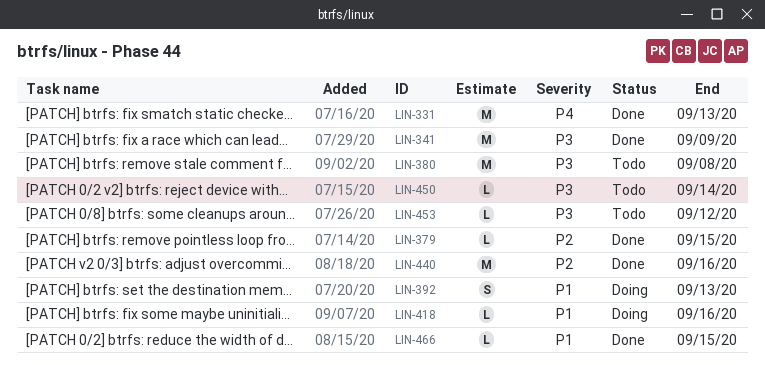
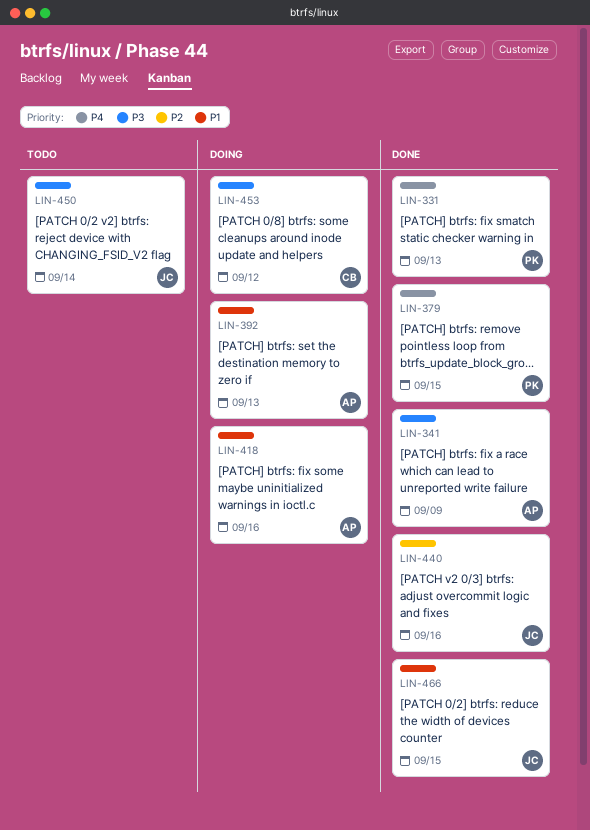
LIN-379, priority: P2 -> P4
LIN-380: present -> none
LIN-453, status: Todo -> Doing

